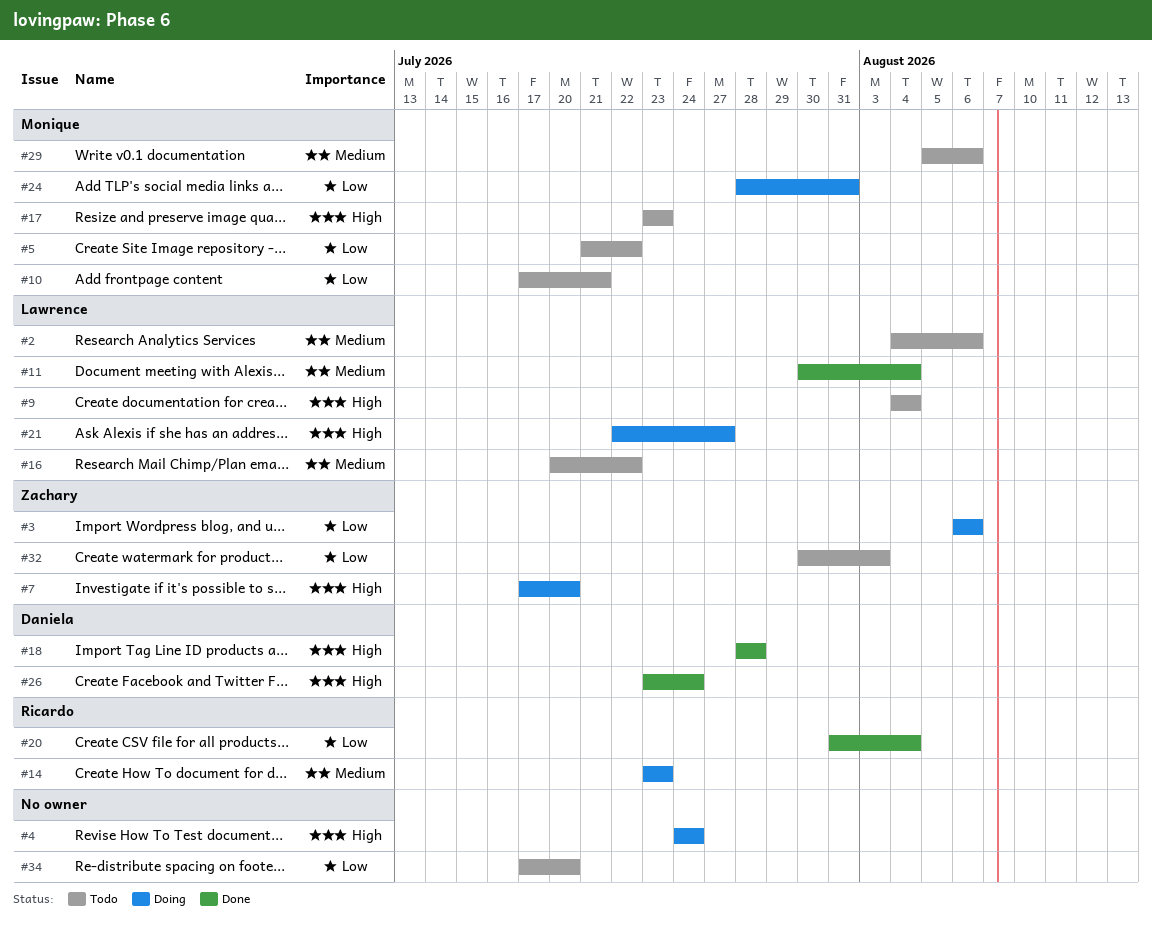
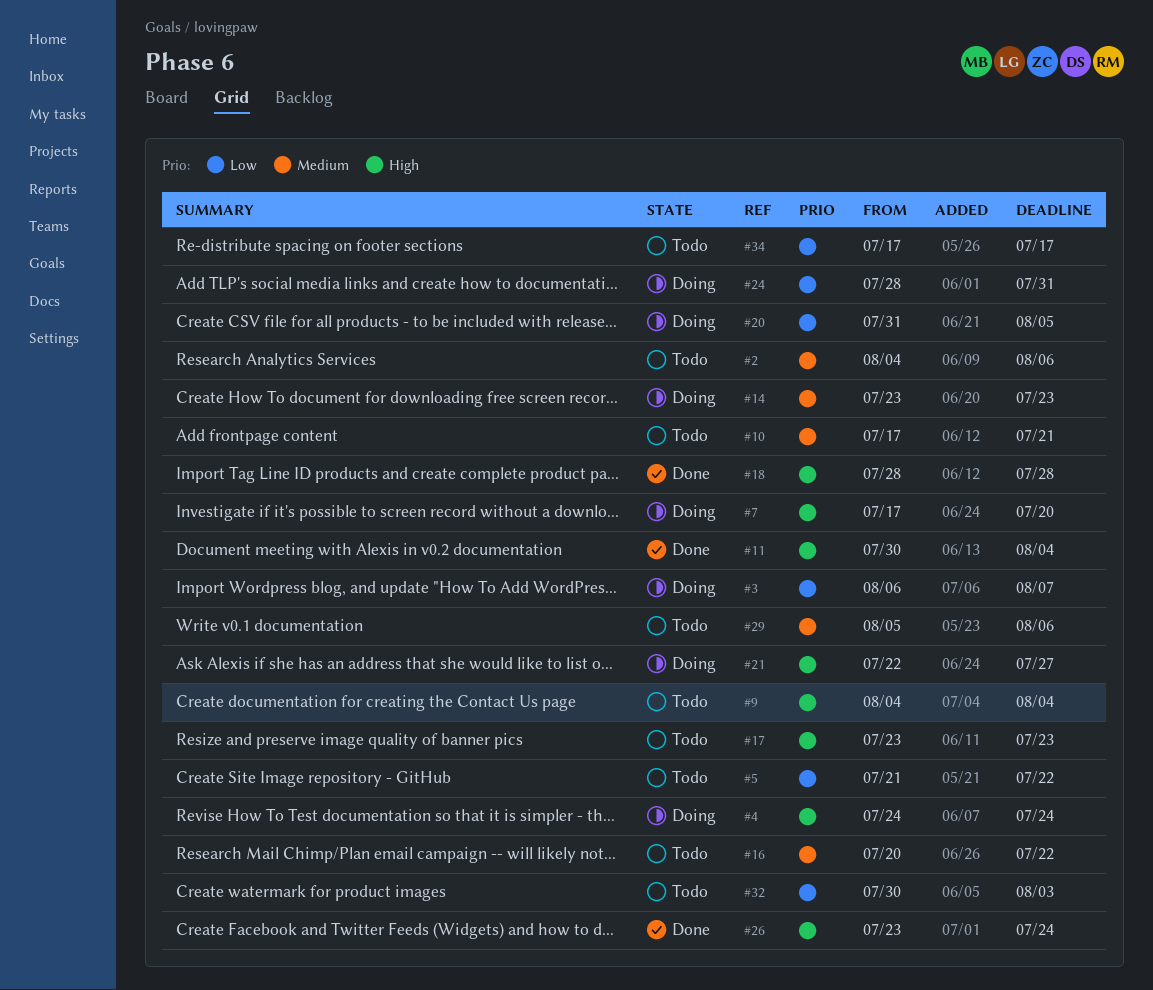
#3, due: Aug 6 -> Aug 7
#10, priority: Low -> Medium
#11, priority: Medium -> High
#20, status: Done -> Doing
#20, due: Aug 4 -> Aug 5
#34, due: Jul 20 -> Jul 17

